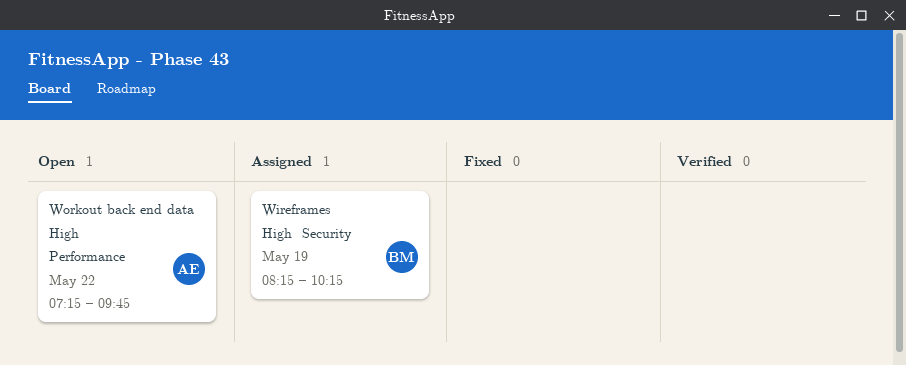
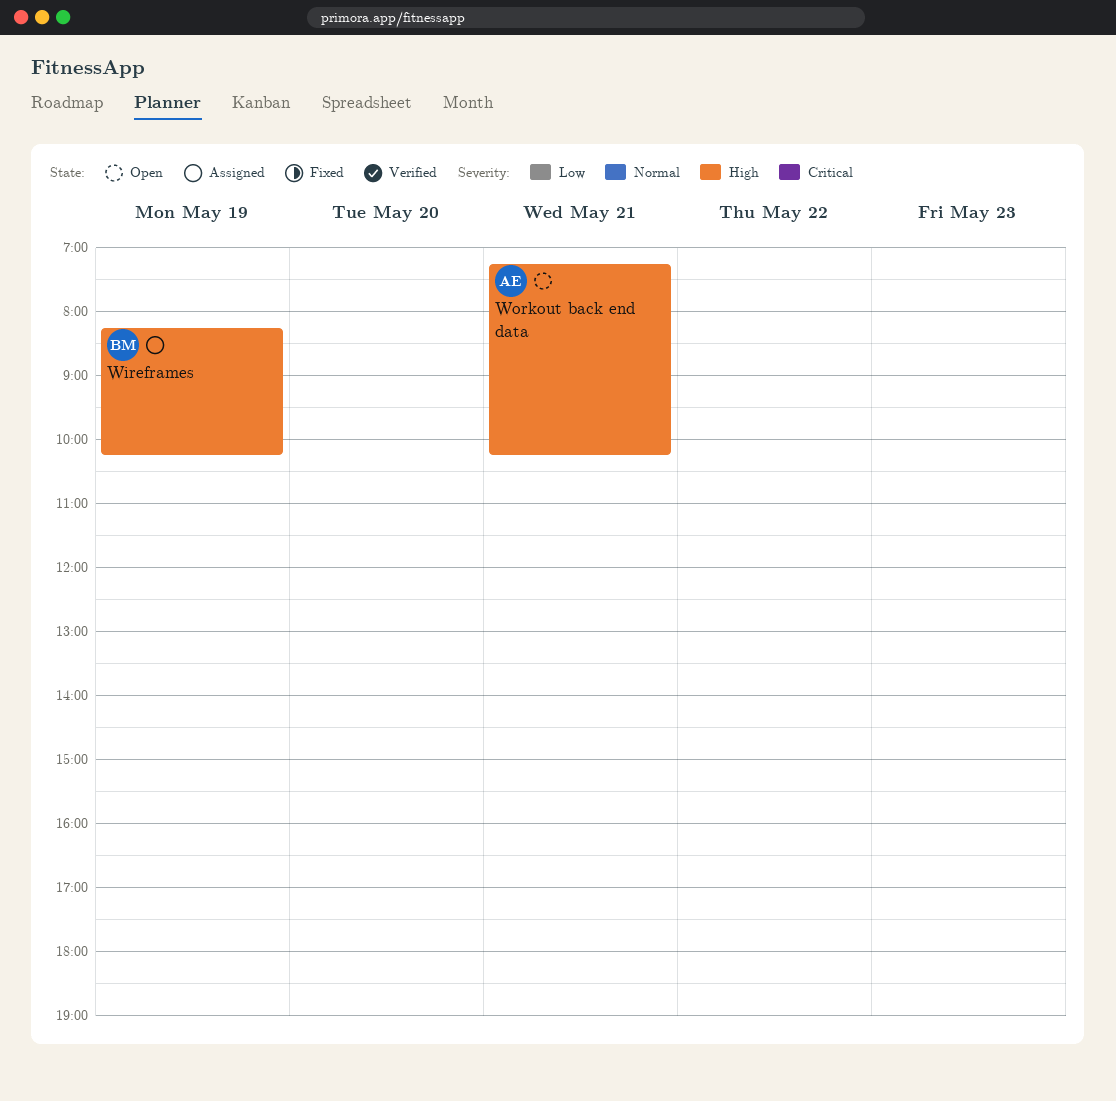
Workout back end data, day: May 22 -> May 21
Workout back end data, ends: 09:45 -> 10:15

